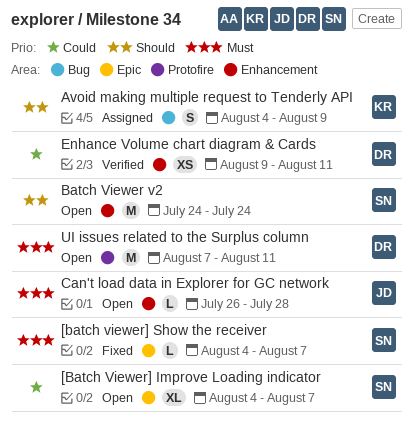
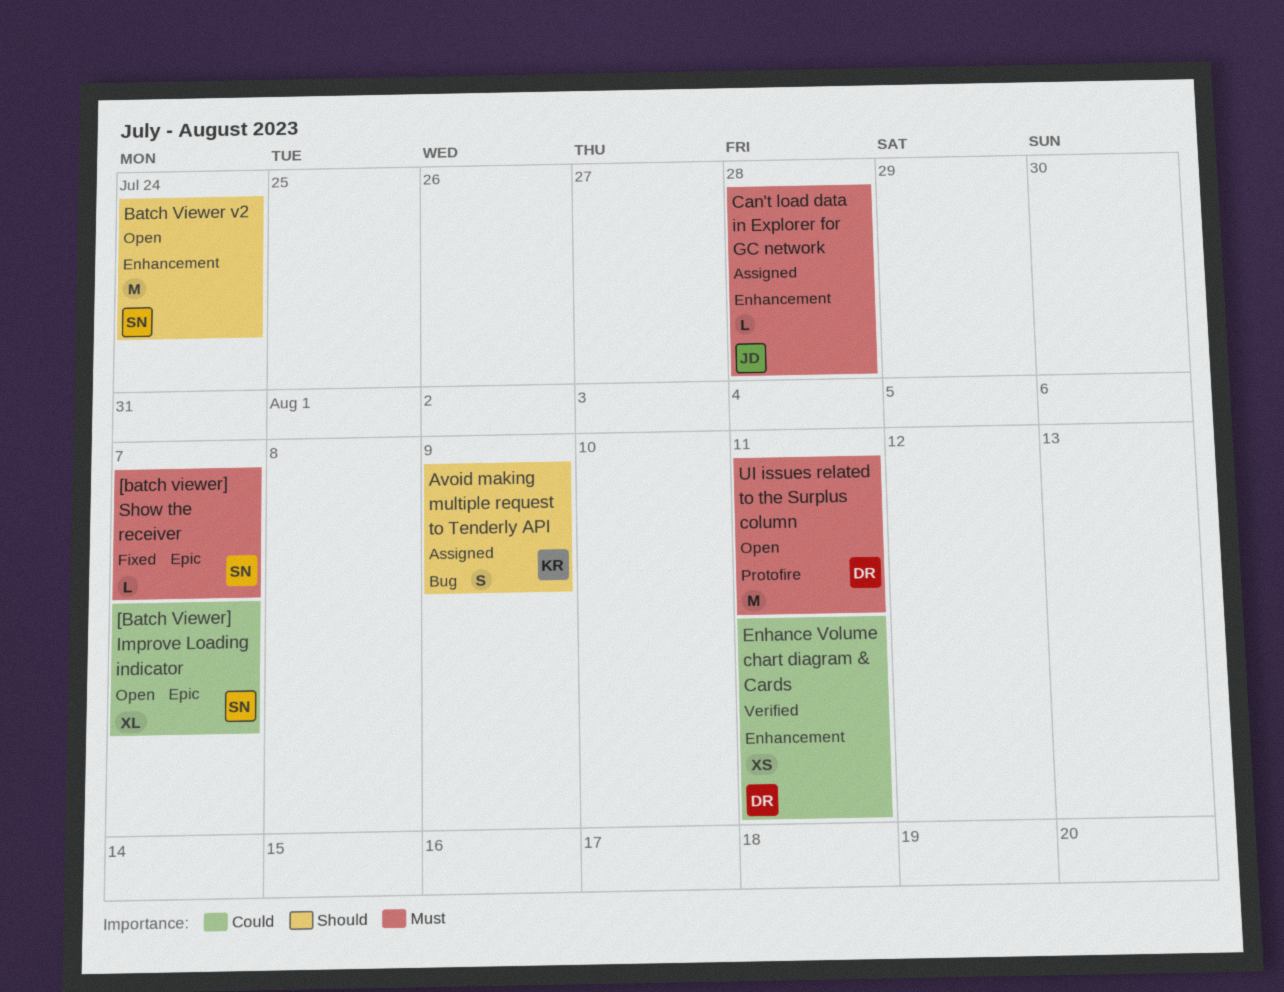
Can't load data in Explorer for GC network, status: Open -> Assigned

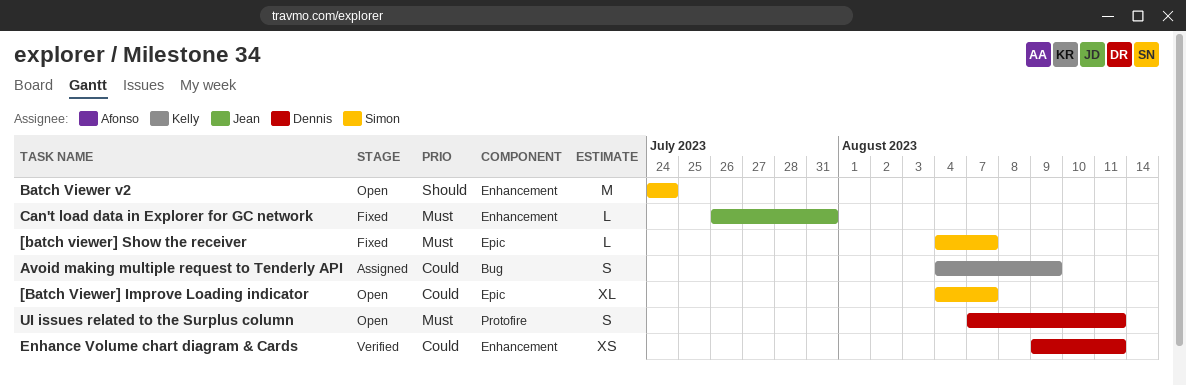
Avoid making multiple request to Tenderly API, priority: Should -> Could
Can't load data in Explorer for GC network, status: Assigned -> Fixed
Can't load data in Explorer for GC network, due: Jul 28 -> Jul 31
UI issues related to the Surplus column, estimate: M -> S

